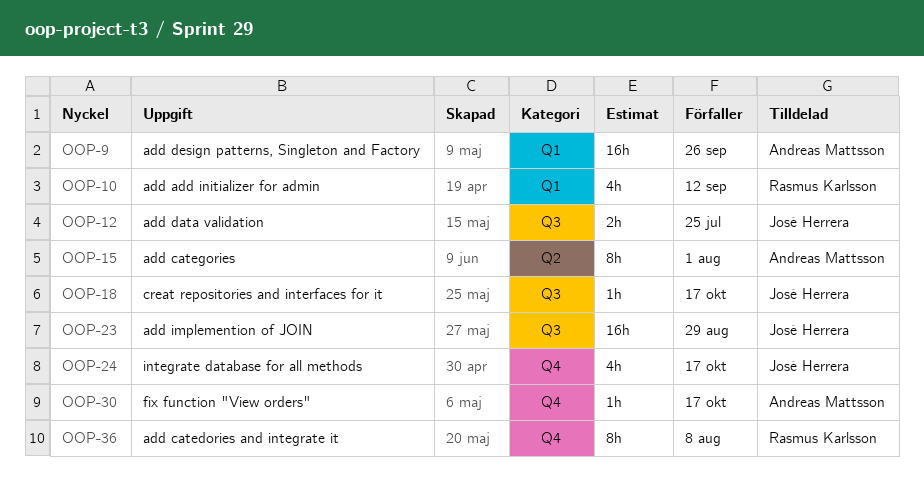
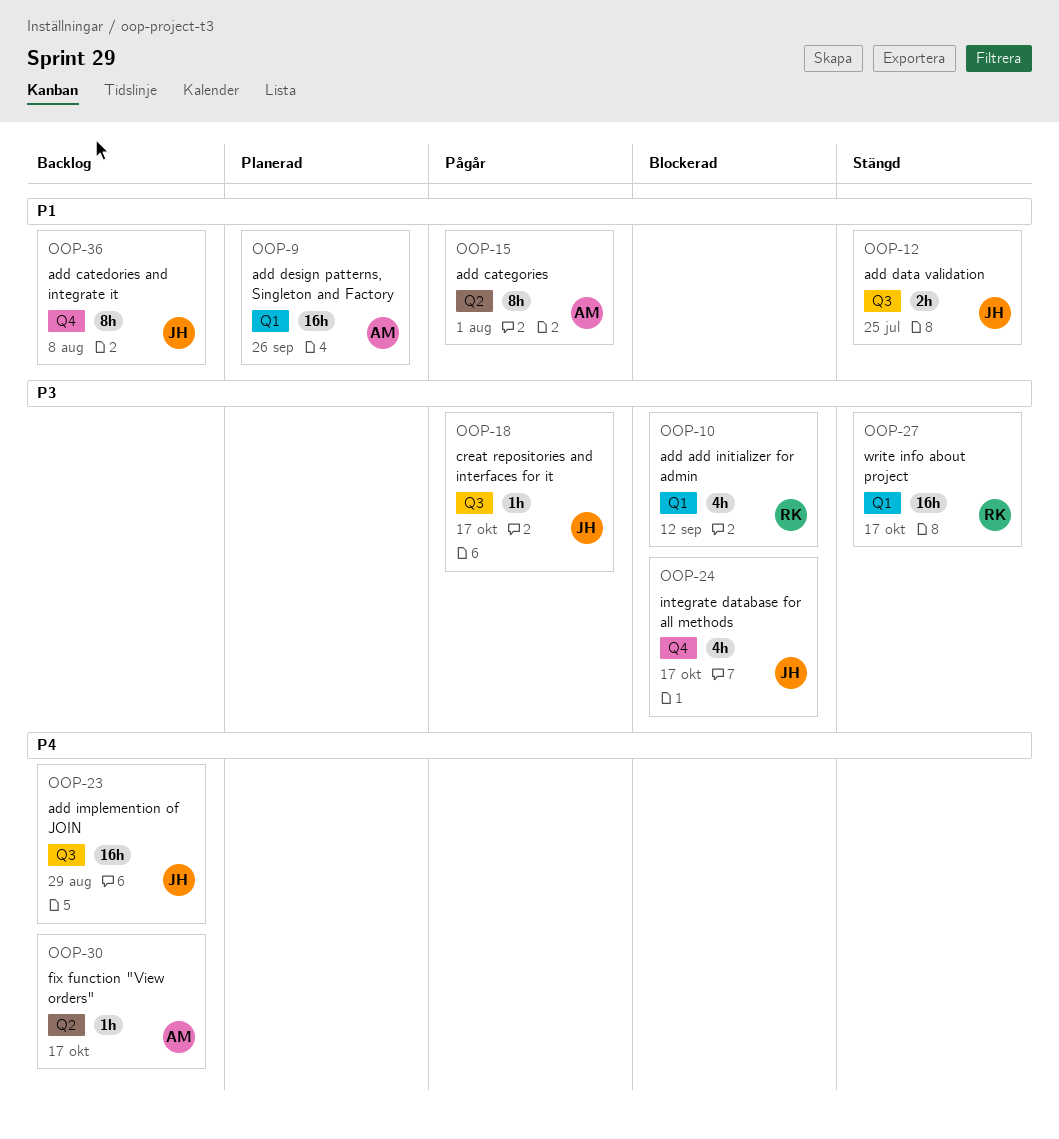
OOP-27: none -> present
OOP-30, label: Q4 -> Q2
OOP-36, owner: Rasmus Karlsson -> José Herrera

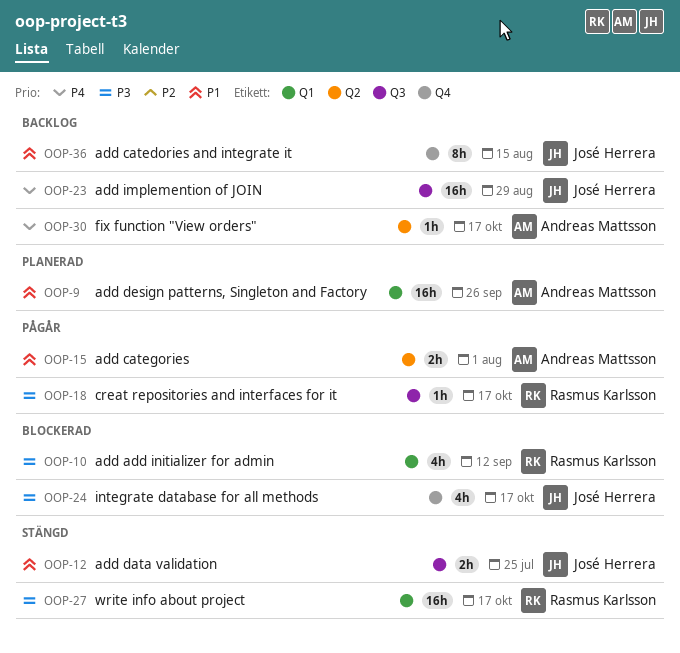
OOP-15, estimate: 8h -> 2h
OOP-18, owner: José Herrera -> Rasmus Karlsson
OOP-36, due: Aug 8 -> Aug 15

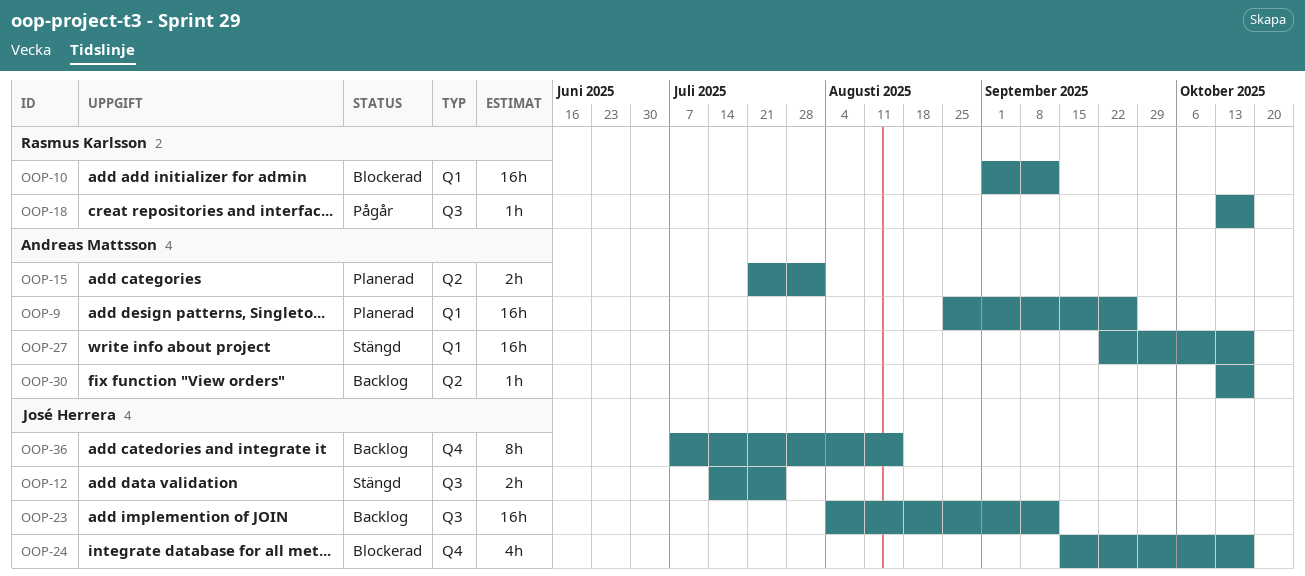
OOP-10, estimate: 4h -> 16h
OOP-15, status: Pågår -> Planerad
OOP-23, due: Aug 29 -> Sep 12
OOP-27, owner: Rasmus Karlsson -> Andreas Mattsson

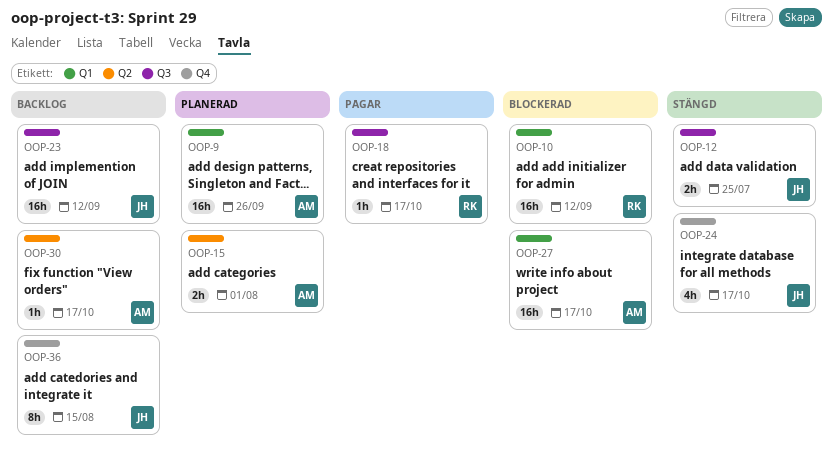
OOP-24, status: Blockerad -> Stängd
OOP-27, status: Stängd -> Blockerad

